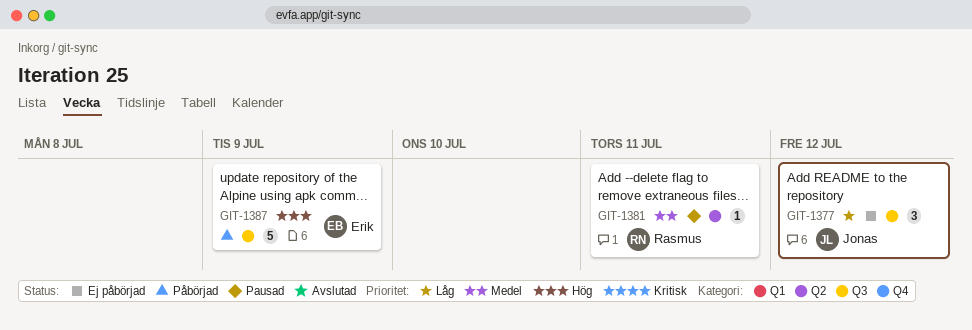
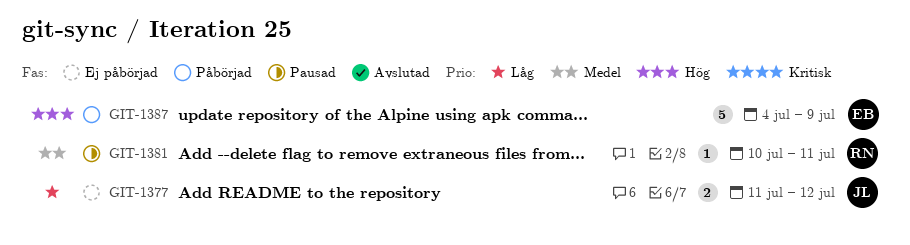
GIT-1377, estimate: 3 -> 2

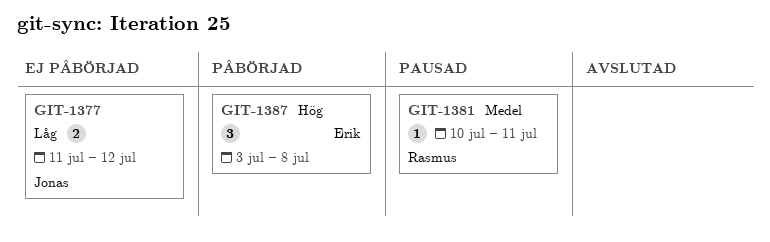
GIT-1387, estimate: 5 -> 3
GIT-1387, start: Jul 4 -> Jul 3
GIT-1387, due: Jul 9 -> Jul 8

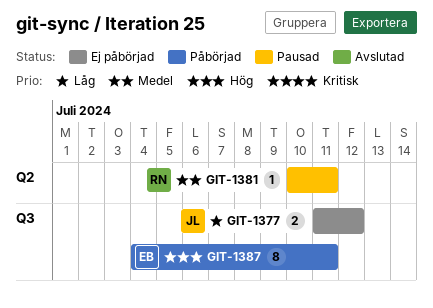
GIT-1387, estimate: 3 -> 8
GIT-1387, start: Jul 3 -> Jul 4
GIT-1387, due: Jul 8 -> Jul 11

